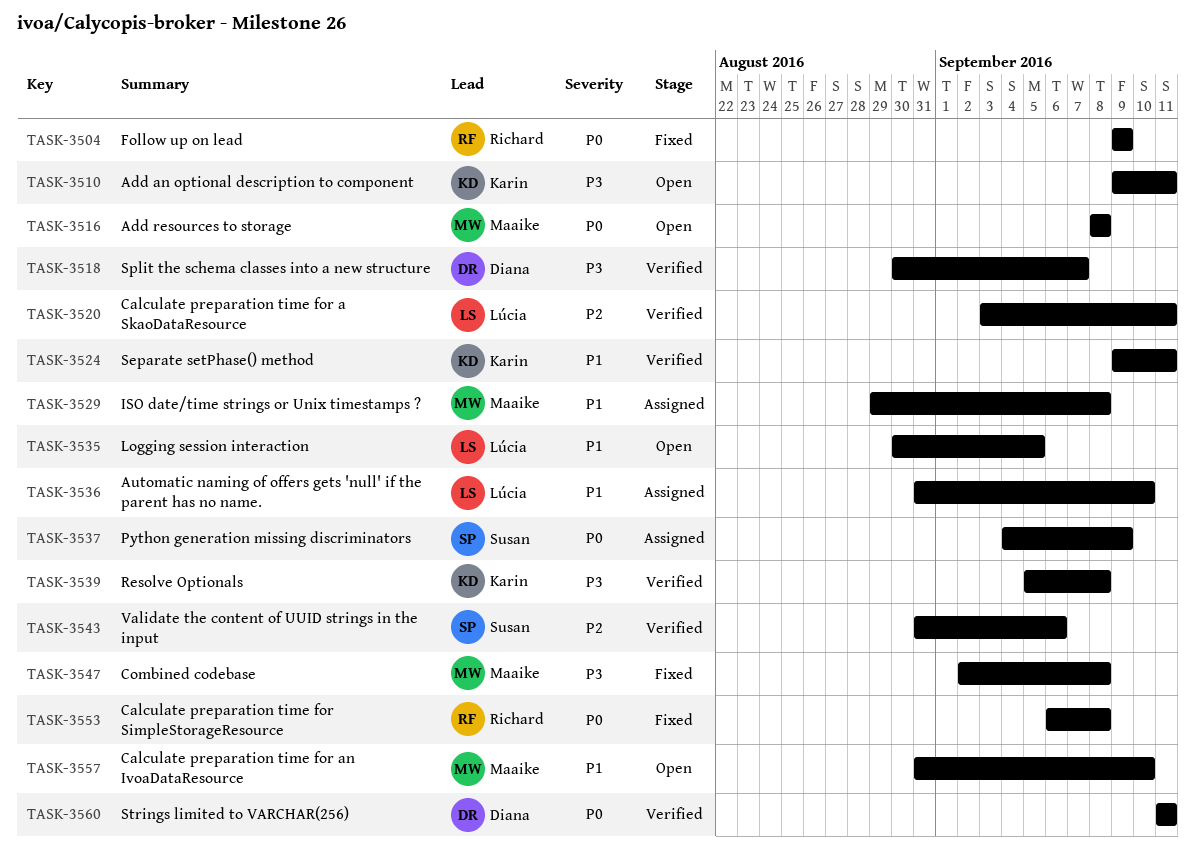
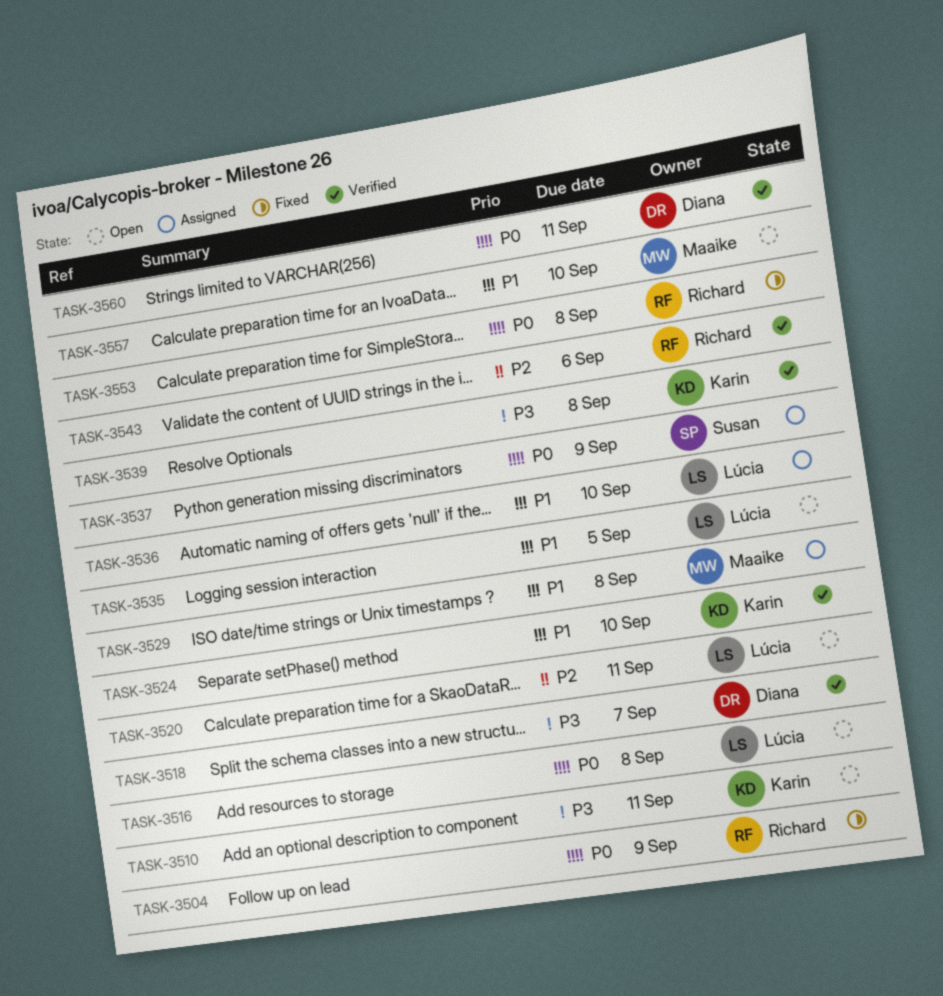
TASK-3516, owner: Maaike -> Lúcia
TASK-3520, status: Verified -> Open
TASK-3524, due: Sep 11 -> Sep 10
TASK-3543, owner: Susan -> Richard
TASK-3547: present -> none

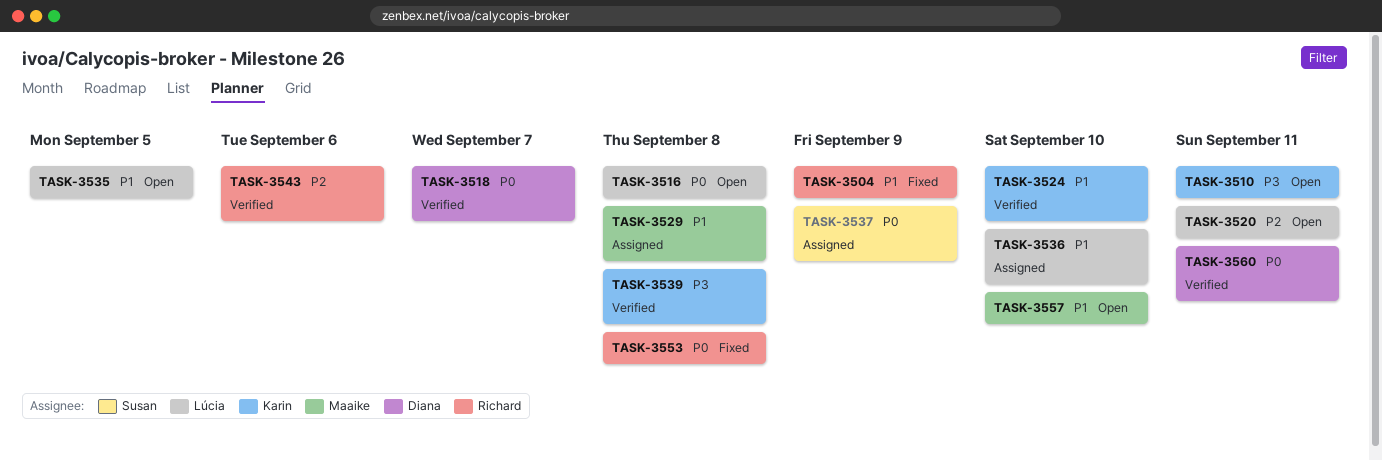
TASK-3504, priority: P0 -> P1
TASK-3518, priority: P3 -> P0

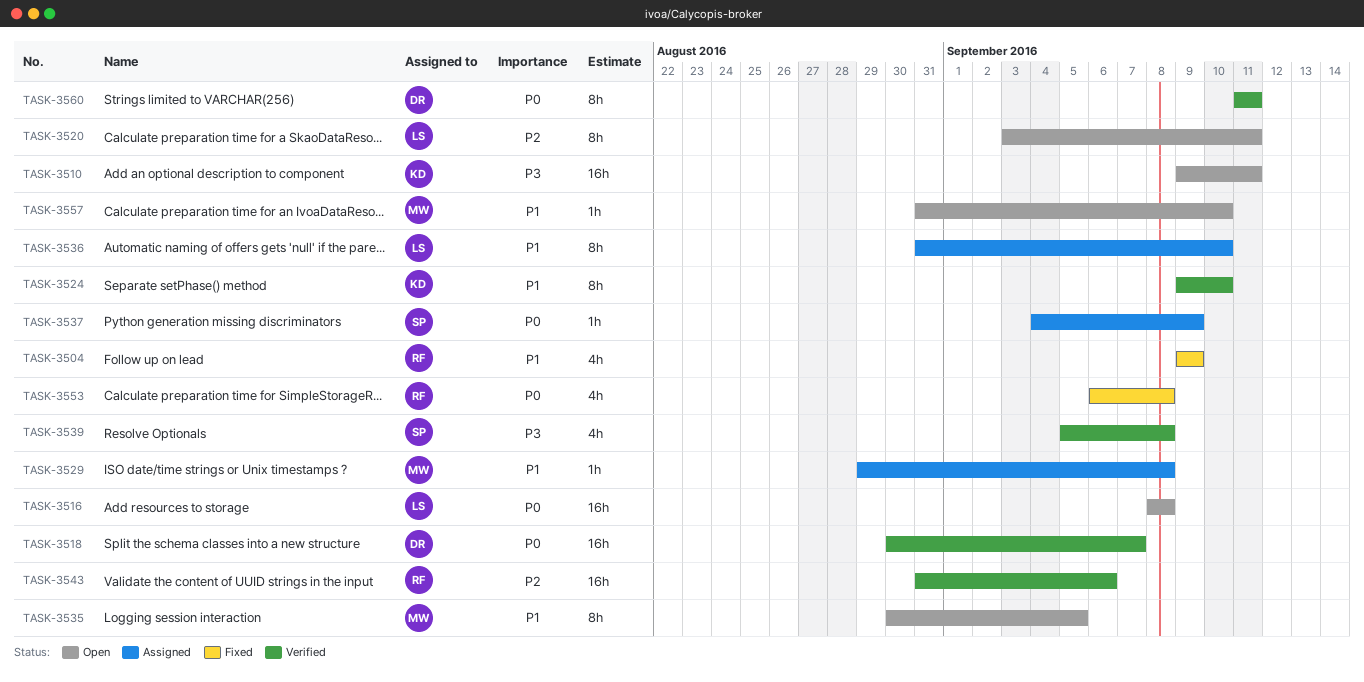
TASK-3535, owner: Lúcia -> Maaike
TASK-3539, owner: Karin -> Susan

